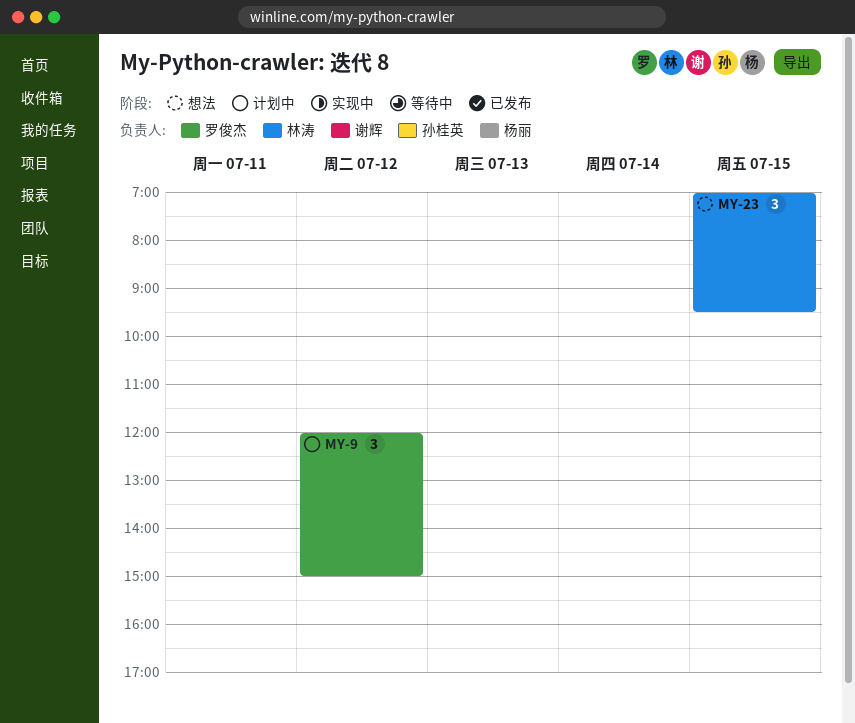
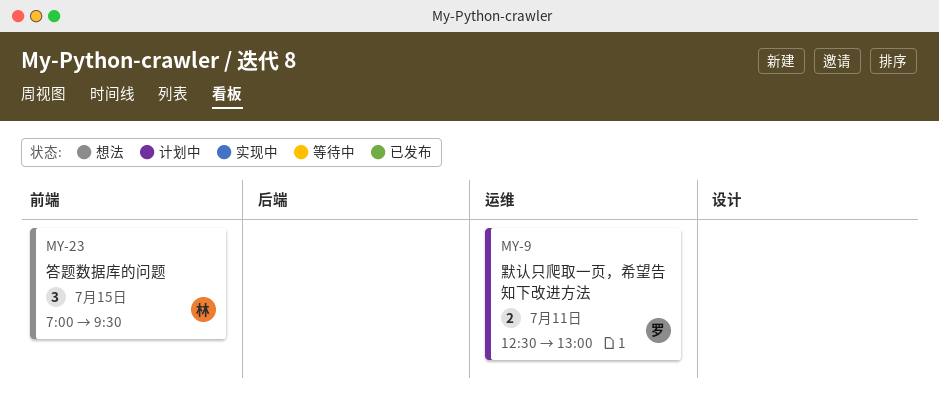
MY-9, estimate: 3 -> 2
MY-9, day: Jul 12 -> Jul 11
MY-9, begins: 12:00 -> 12:30
MY-9, ends: 15:00 -> 13:00

